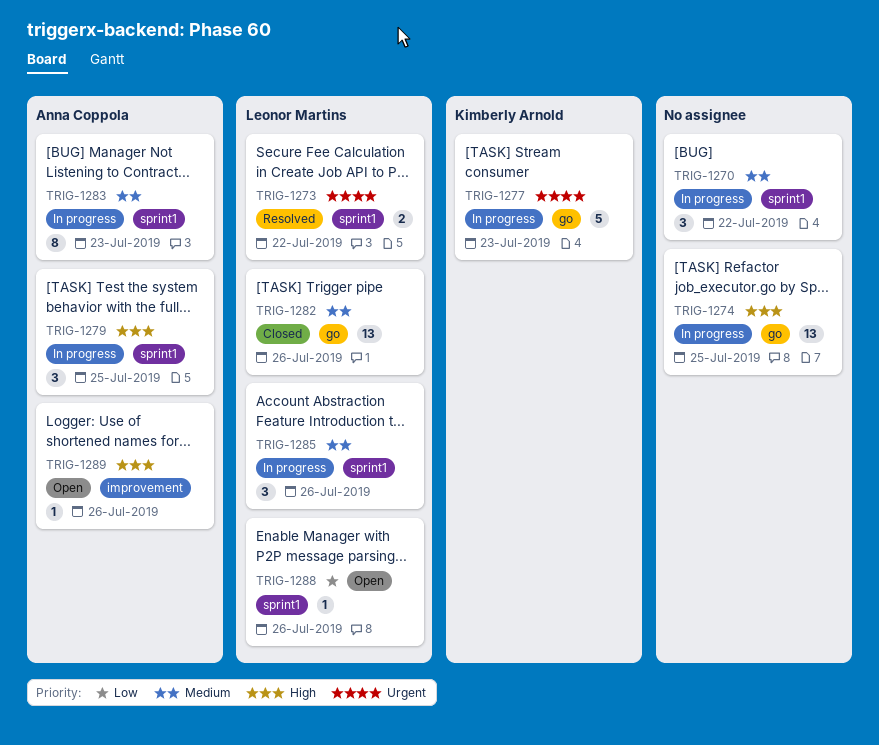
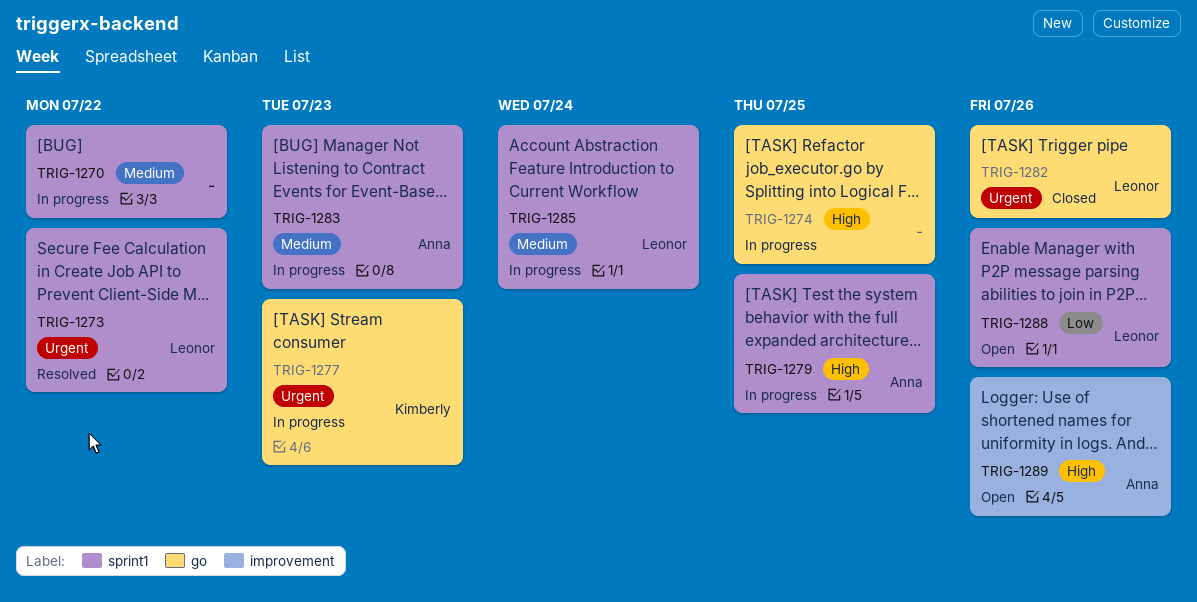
TRIG-1282, priority: Medium -> Urgent
TRIG-1285, due: Jul 26 -> Jul 24

